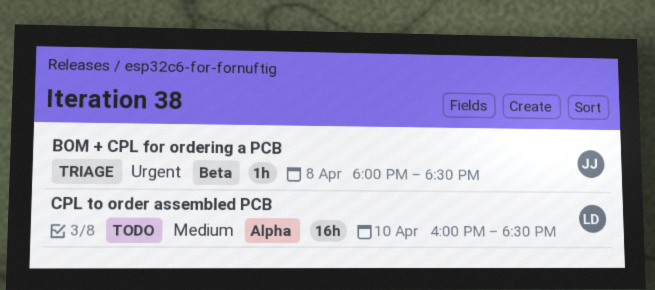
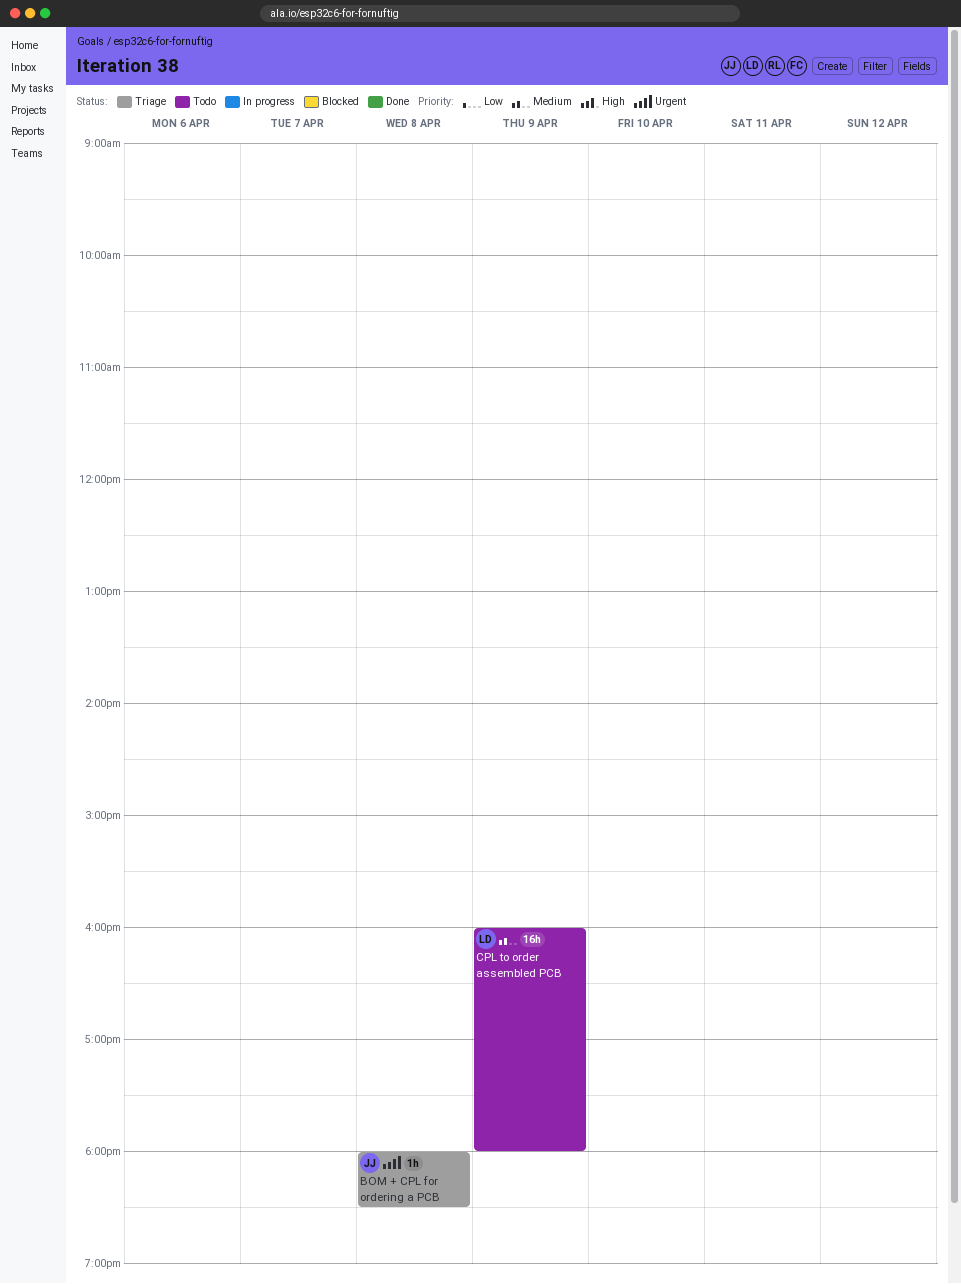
CPL to order assembled PCB, day: Apr 10 -> Apr 9
CPL to order assembled PCB, ends: 18:30 -> 18:00

